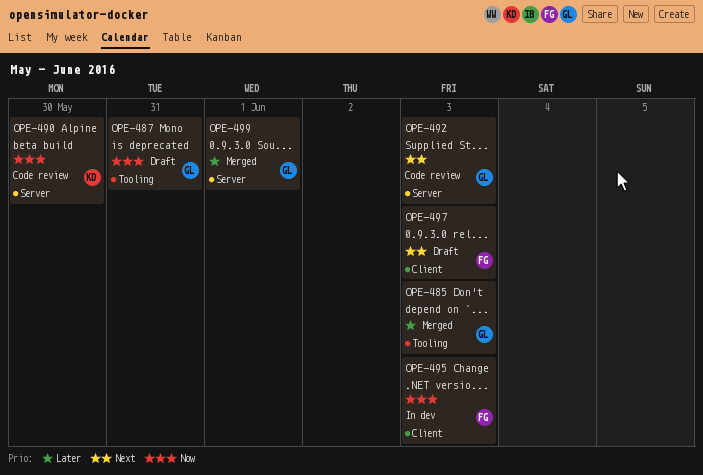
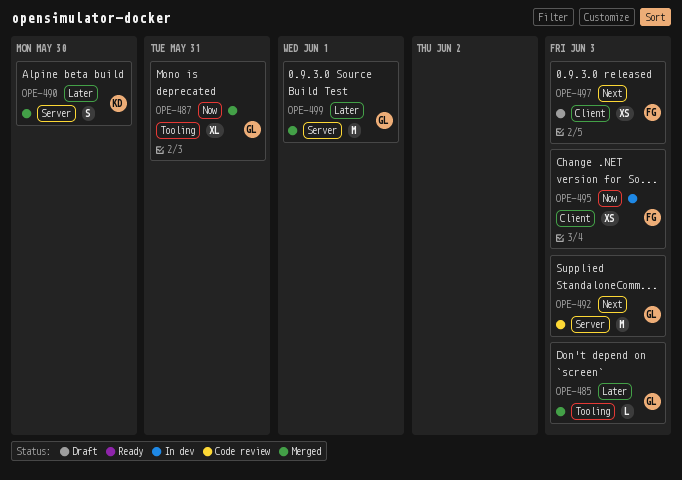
OPE-487, status: Draft -> Merged
OPE-490, status: Code review -> Merged
OPE-490, priority: Now -> Later

